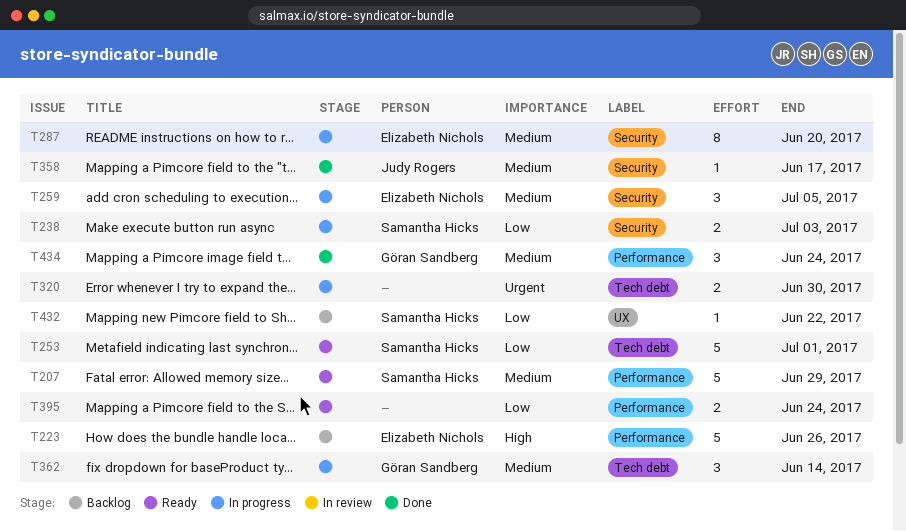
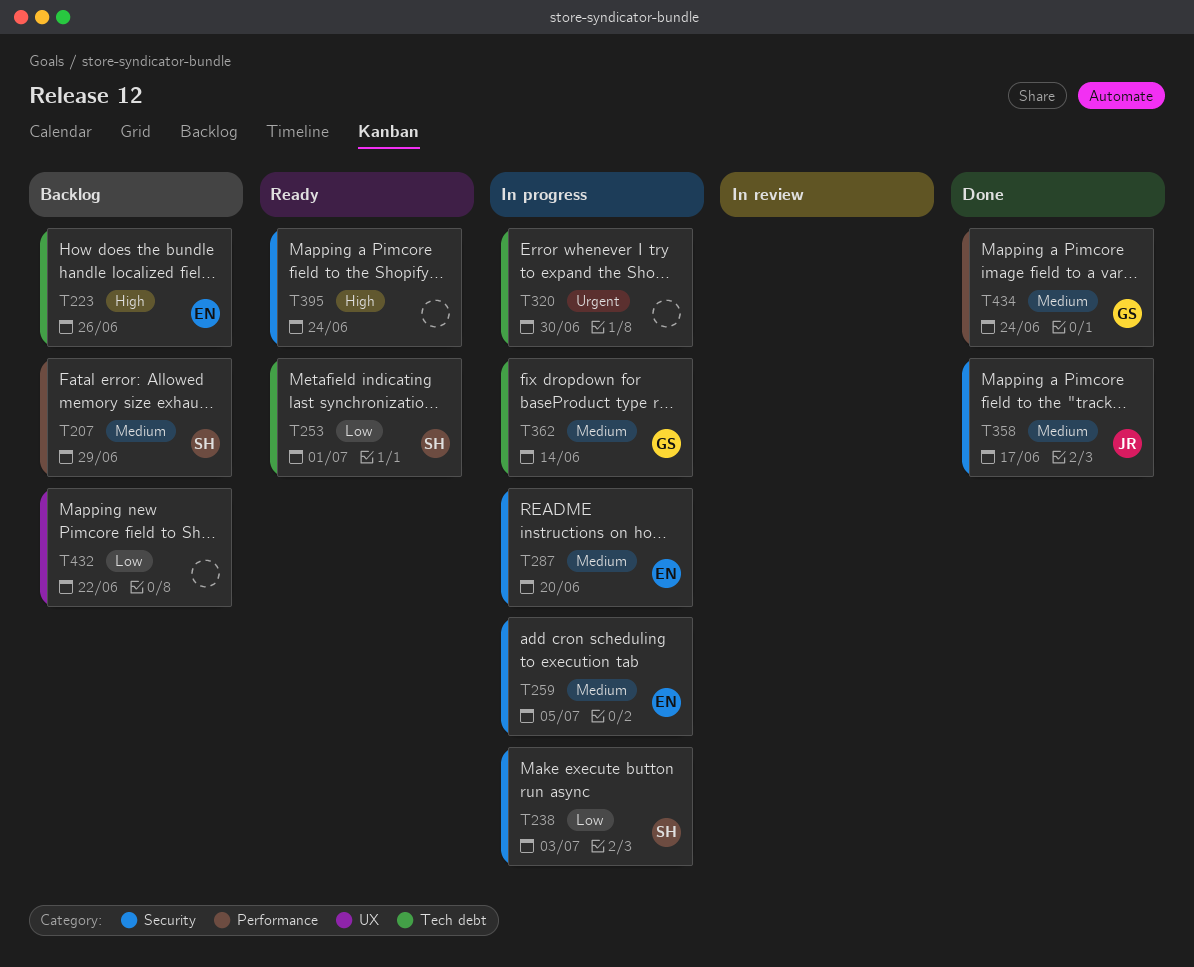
T207, status: Ready -> Backlog
T223, label: Performance -> Tech debt
T395, priority: Low -> High
T395, label: Performance -> Security
T432, owner: Samantha Hicks -> none

